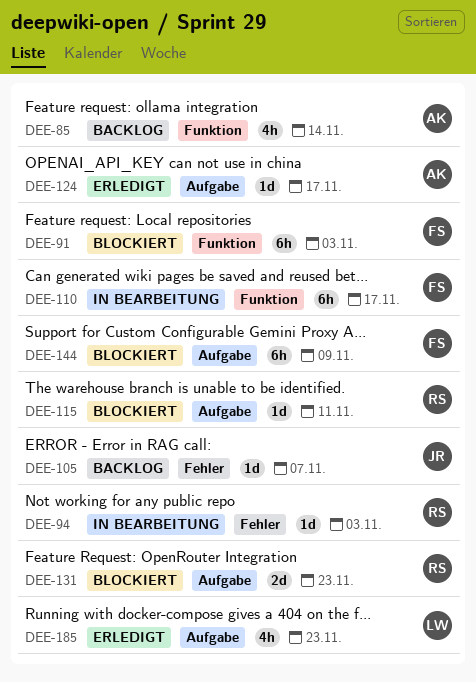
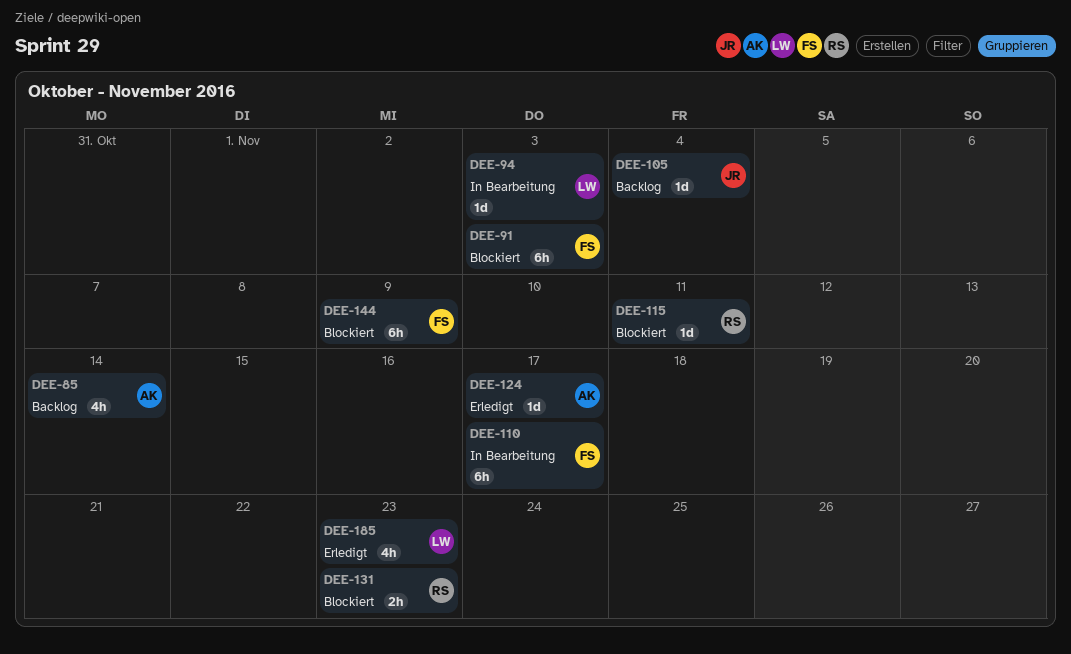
DEE-94, owner: RS -> LW
DEE-105, due: Nov 7 -> Nov 4
DEE-131, estimate: 2d -> 2h

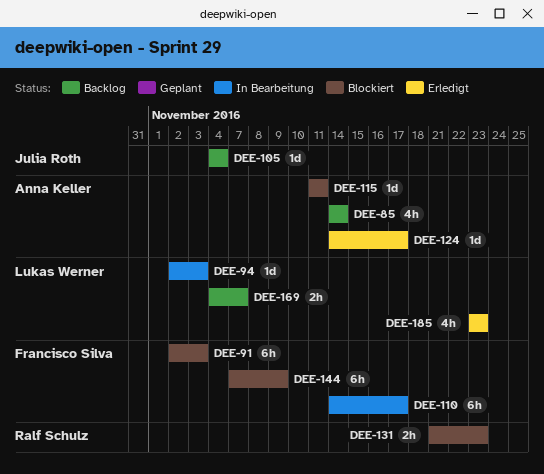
DEE-115, owner: Ralf Schulz -> Anna Keller
DEE-169: none -> present

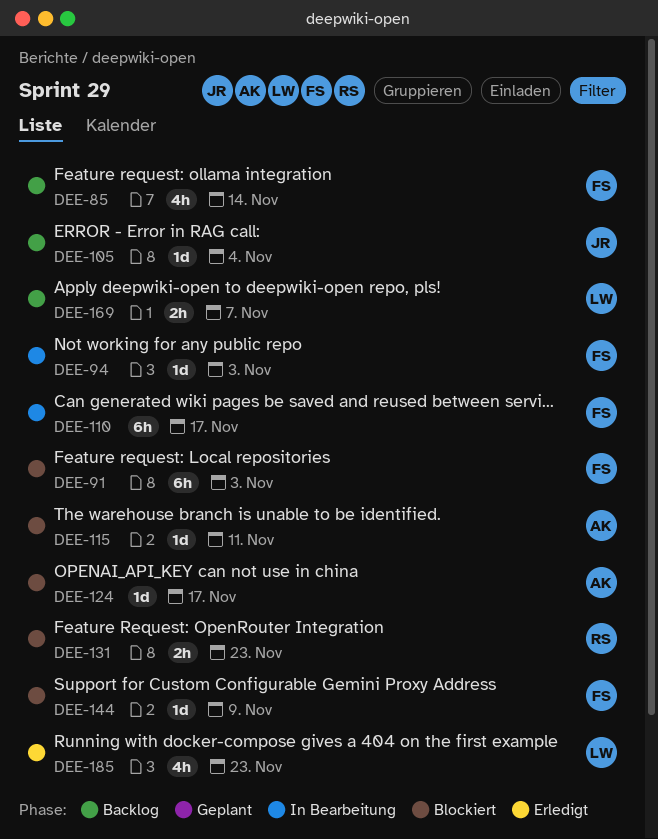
DEE-85, owner: Anna Keller -> Francisco Silva
DEE-94, owner: Lukas Werner -> Francisco Silva
DEE-124, status: Erledigt -> Blockiert
DEE-144, estimate: 6h -> 1d

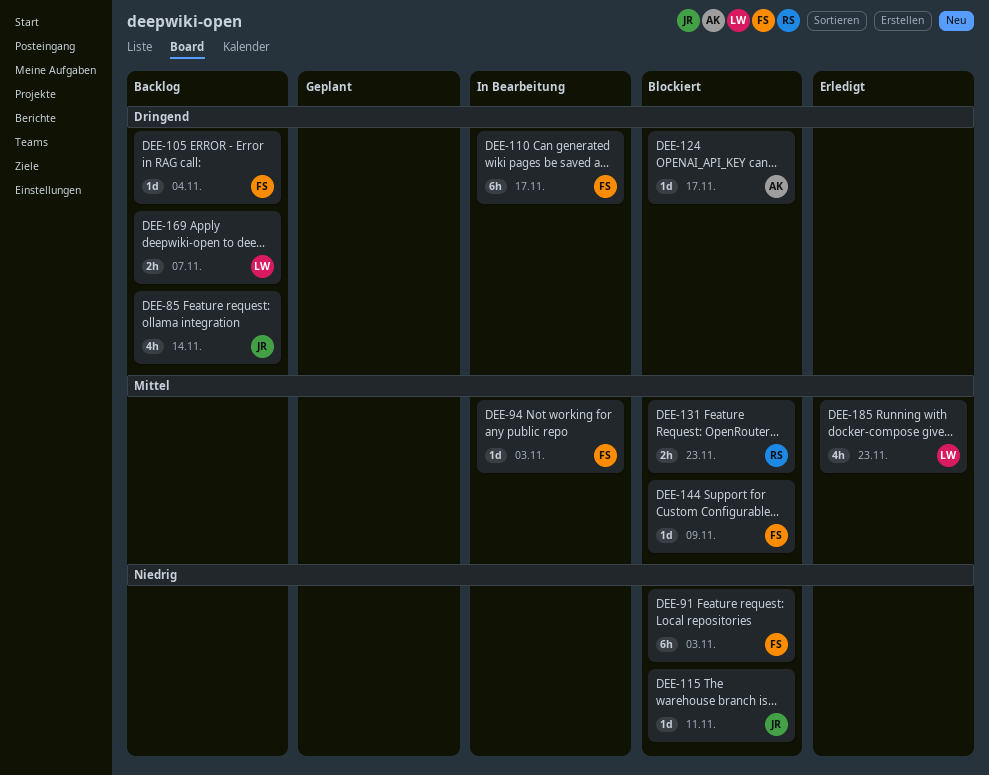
DEE-85, owner: FS -> JR
DEE-105, owner: JR -> FS
DEE-115, owner: AK -> JR

